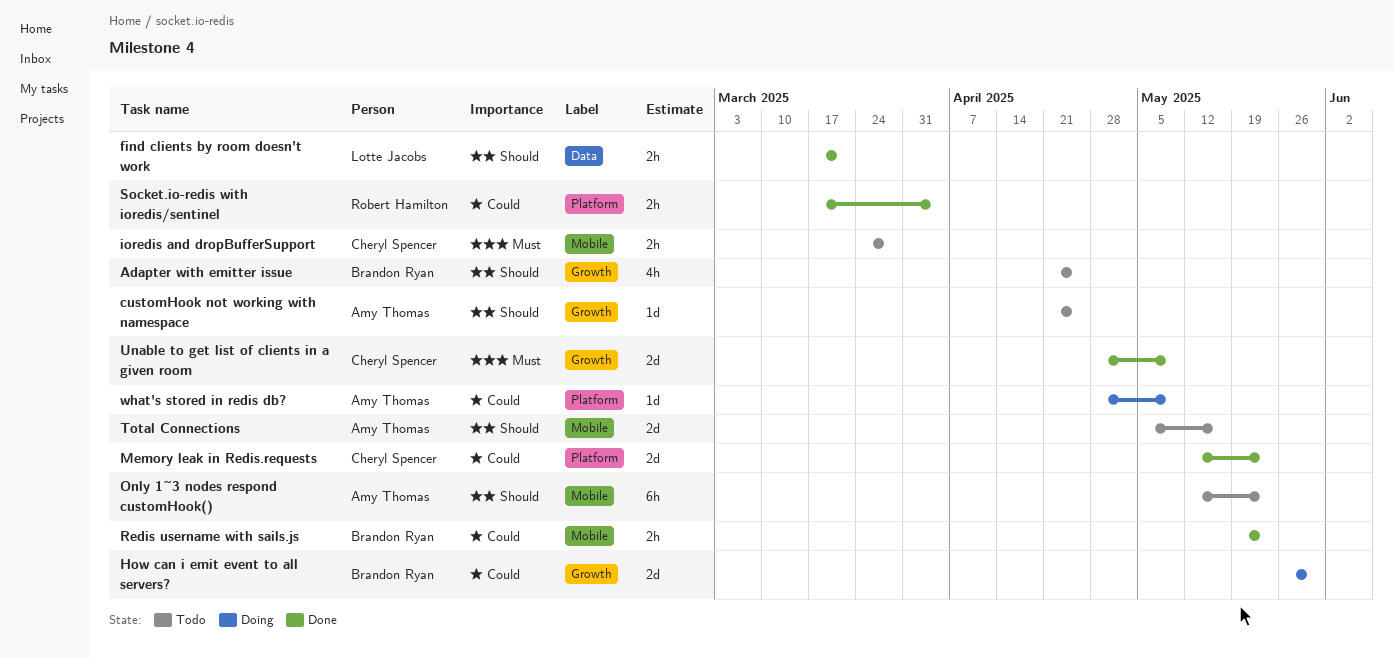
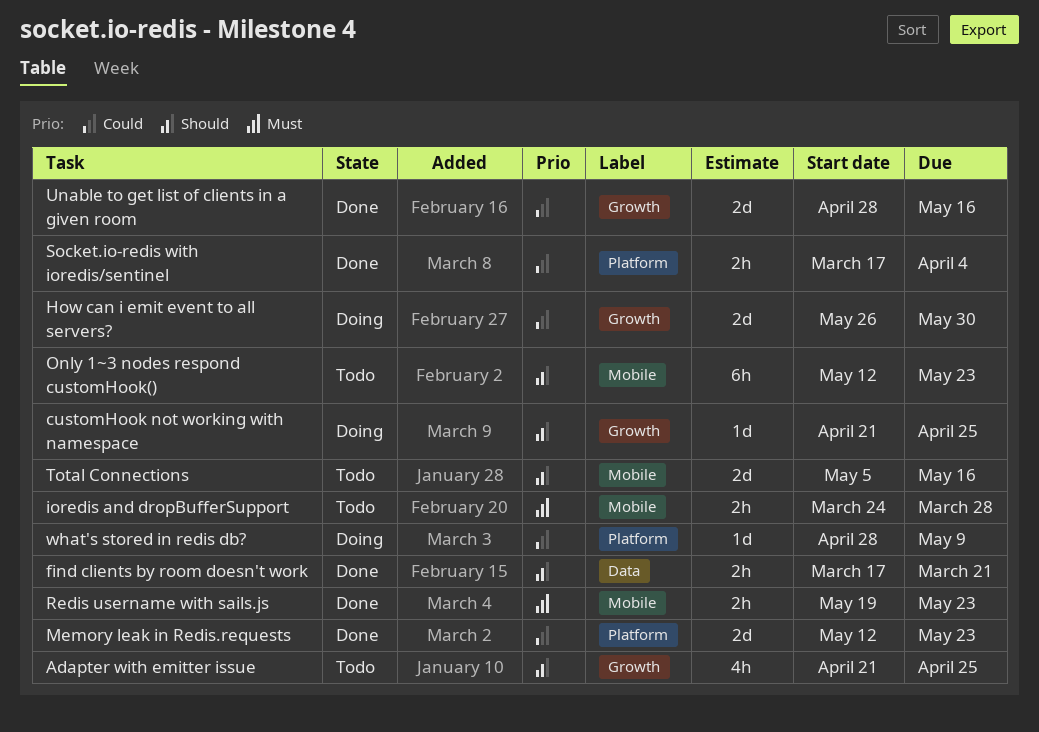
customHook not working with namespace, status: Todo -> Doing
Redis username with sails.js, priority: Could -> Must
Unable to get list of clients in a given room, priority: Must -> Could
Unable to get list of clients in a given room, due: May 9 -> May 16

